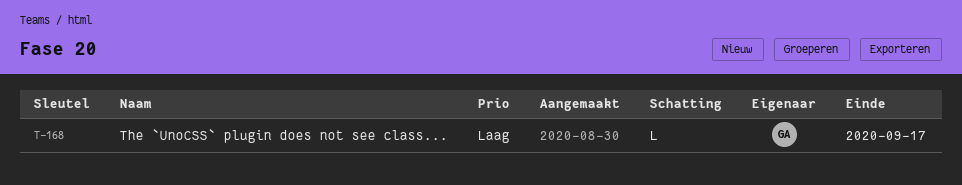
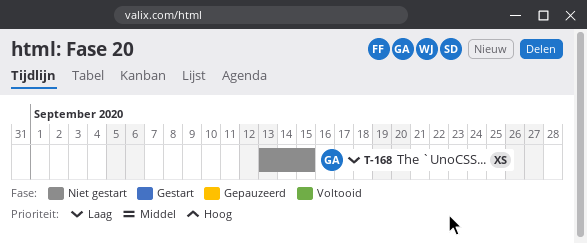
T-168, estimate: L -> XS
T-168, due: Sep 17 -> Sep 15

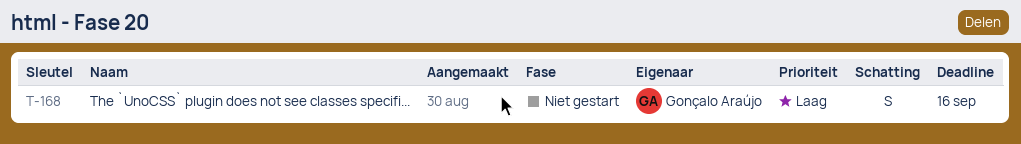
T-168, estimate: XS -> S
T-168, due: Sep 15 -> Sep 16

